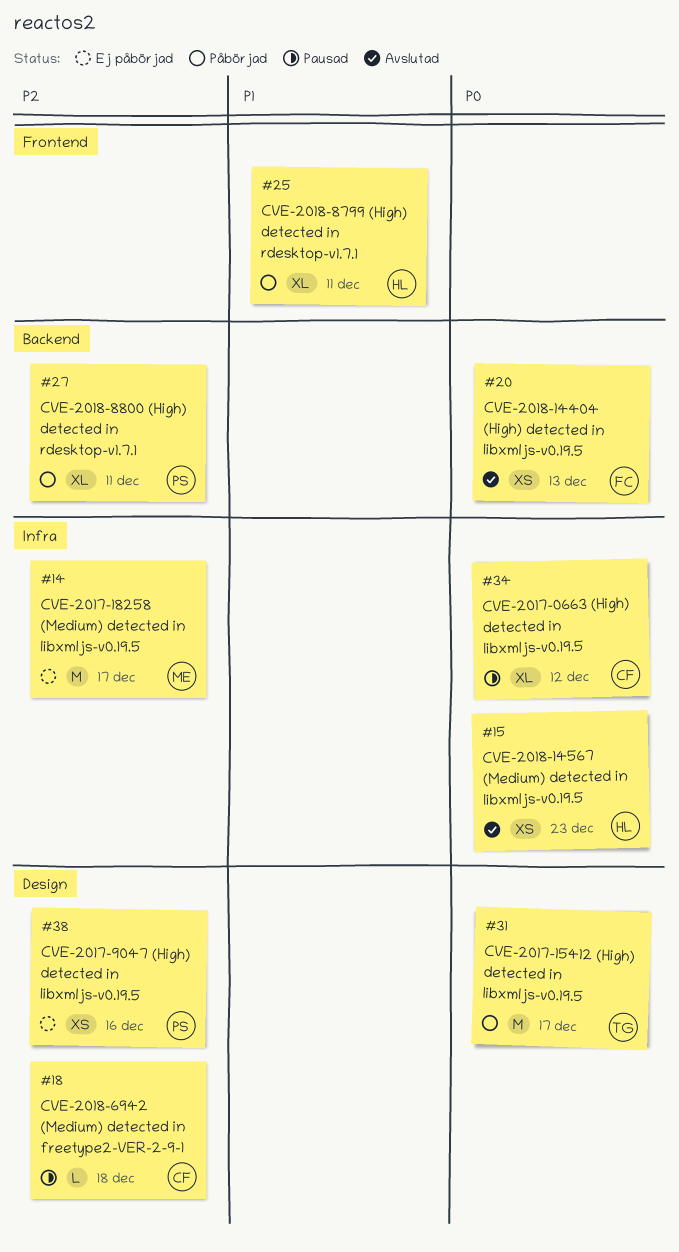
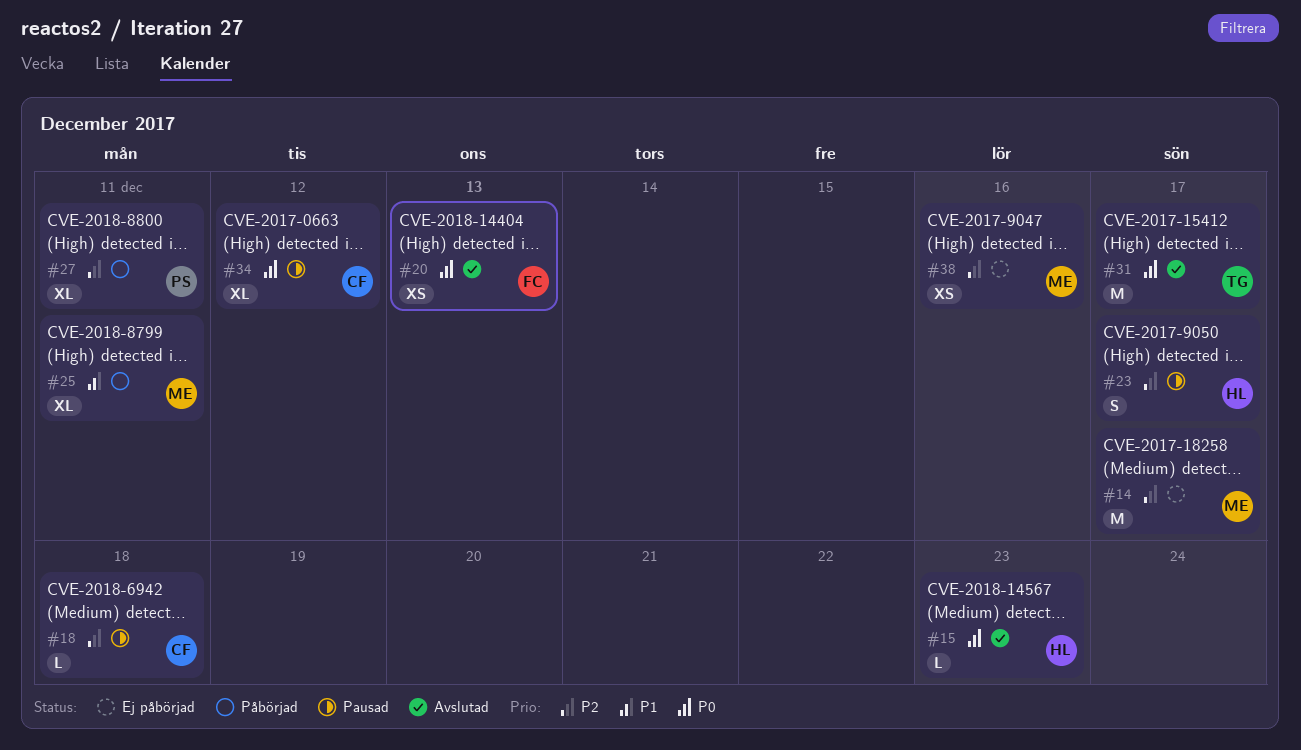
#15, estimate: XS -> L
#23: none -> present
#25, owner: HL -> ME
#31, status: Påbörjad -> Avslutad
#38, owner: PS -> ME

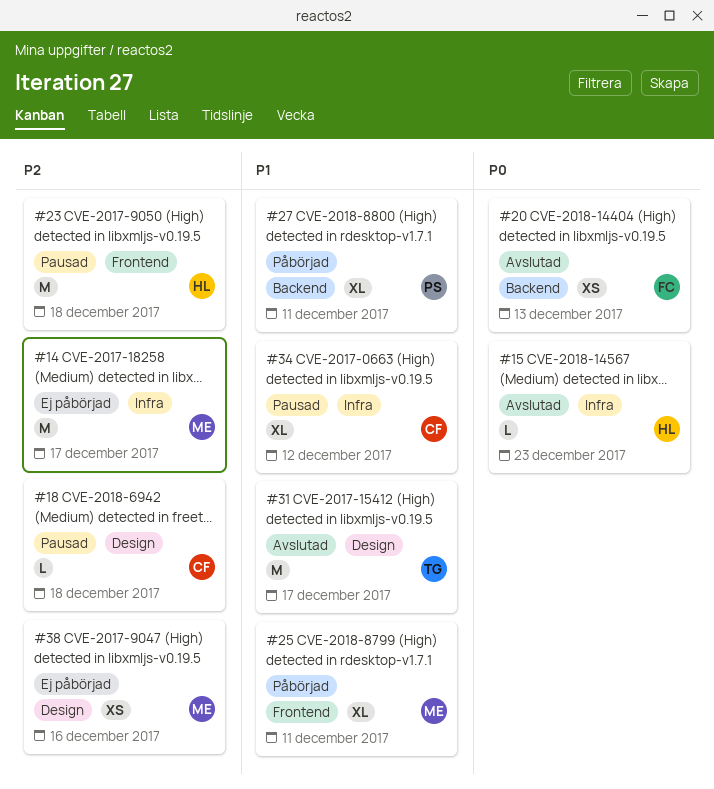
#23, estimate: S -> M
#23, due: Dec 17 -> Dec 18
#27, priority: P2 -> P1
#31, priority: P0 -> P1
#34, priority: P0 -> P1

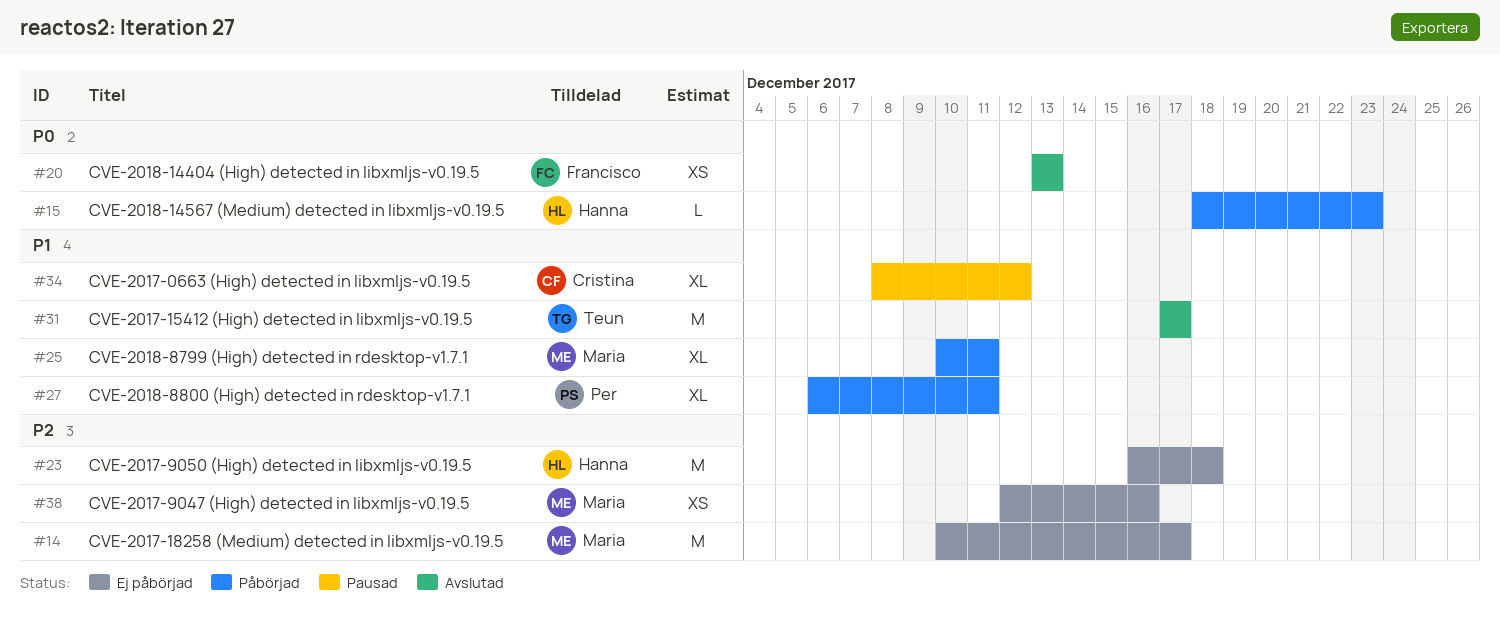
#15, status: Avslutad -> Påbörjad
#18: present -> none
#23, status: Pausad -> Ej påbörjad

